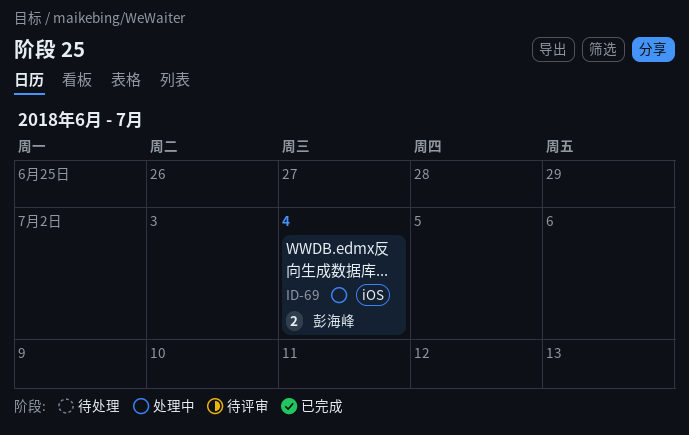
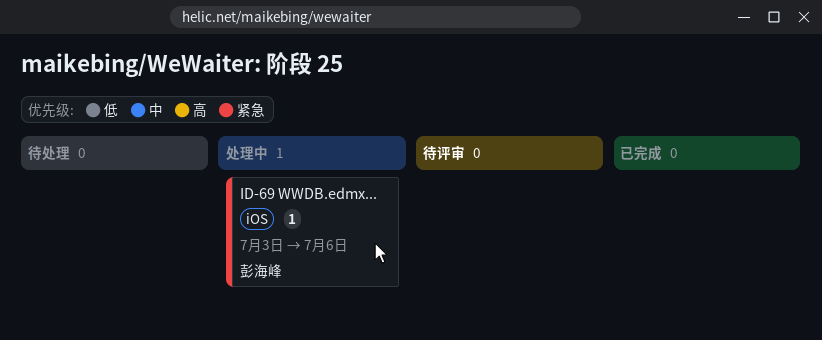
ID-69, estimate: 2 -> 1
ID-69, due: Jul 4 -> Jul 6

